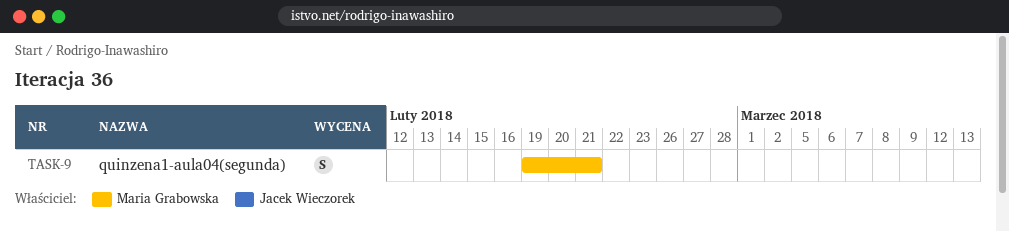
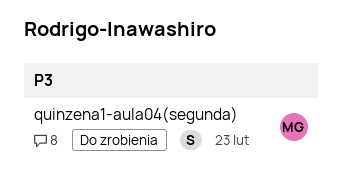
quinzena1-aula04(segunda), due: Feb 21 -> Feb 23

